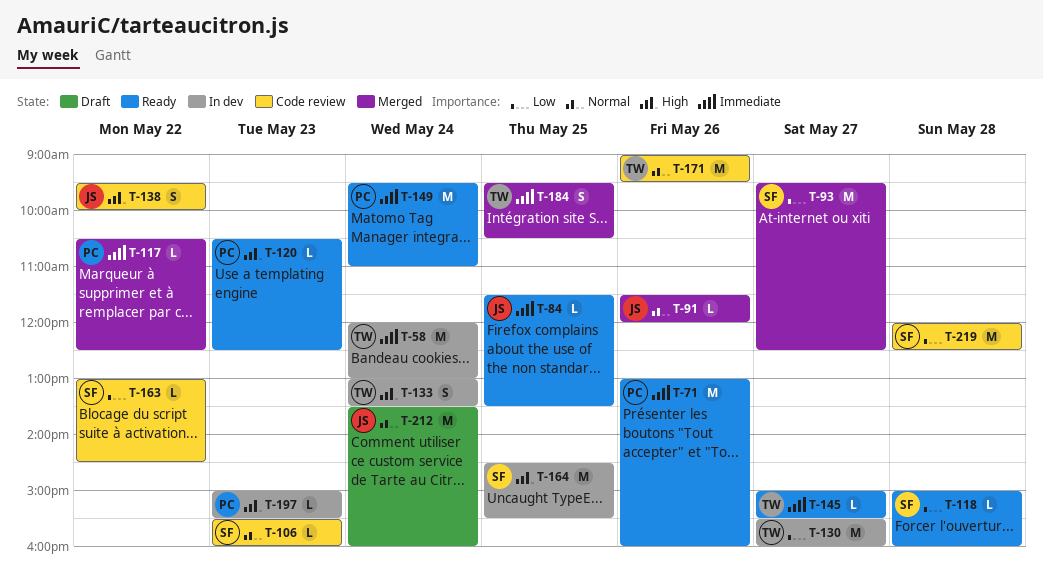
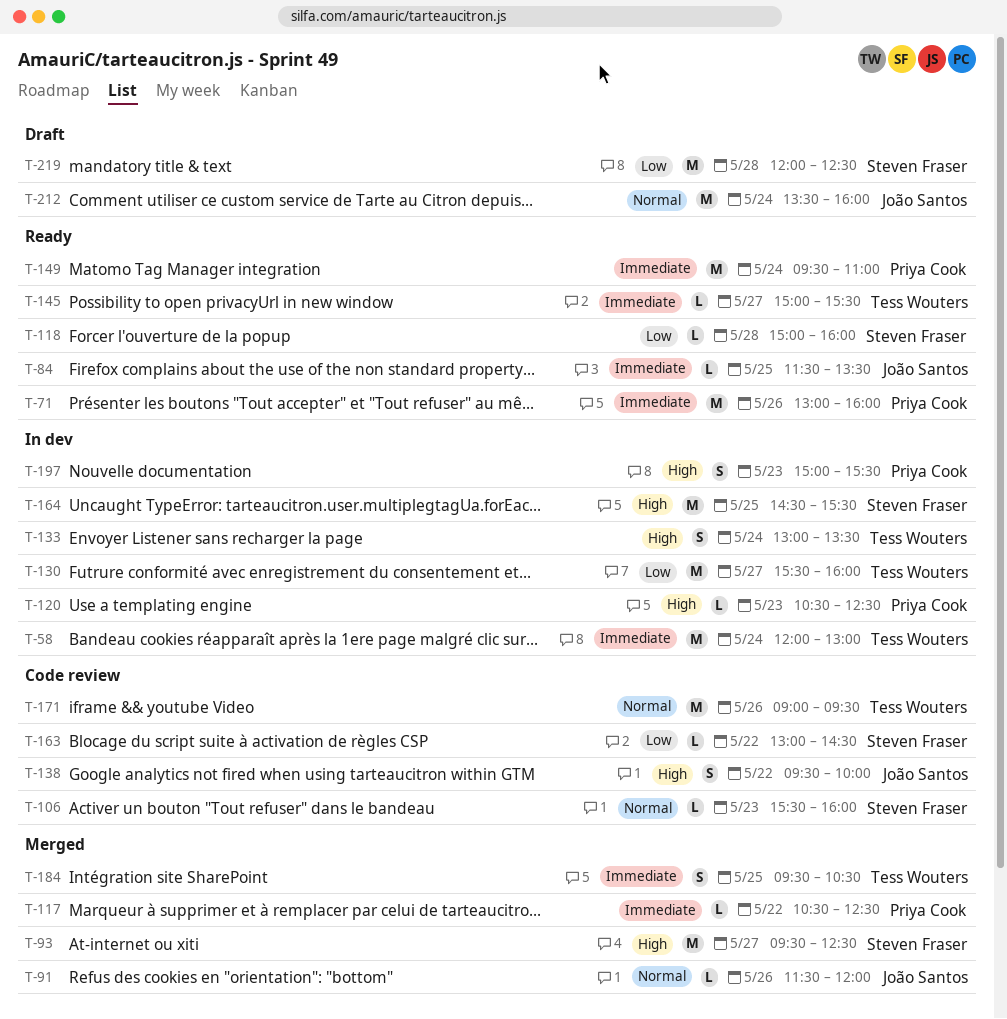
T-93, priority: Low -> High
T-120, status: Ready -> In dev
T-197, estimate: L -> S
T-219, status: Code review -> Draft

